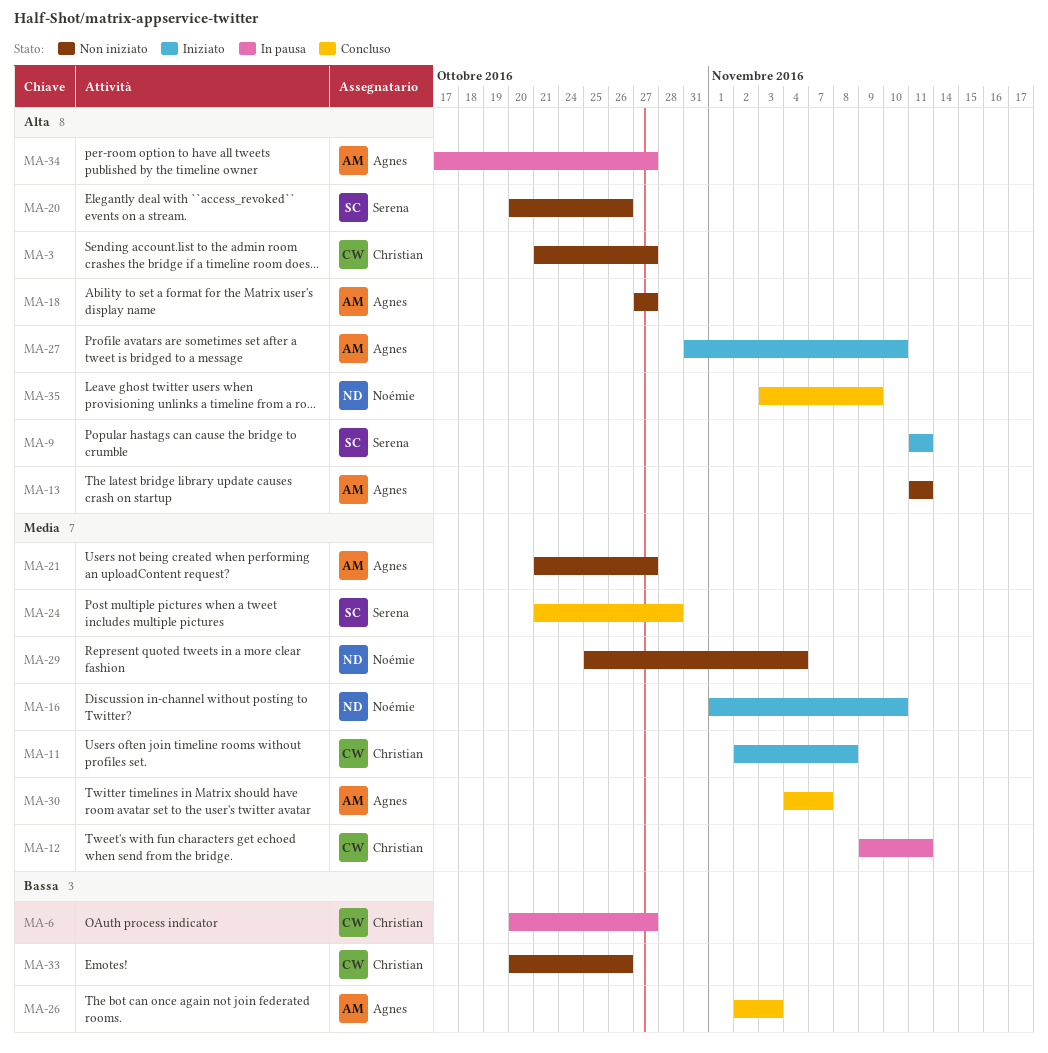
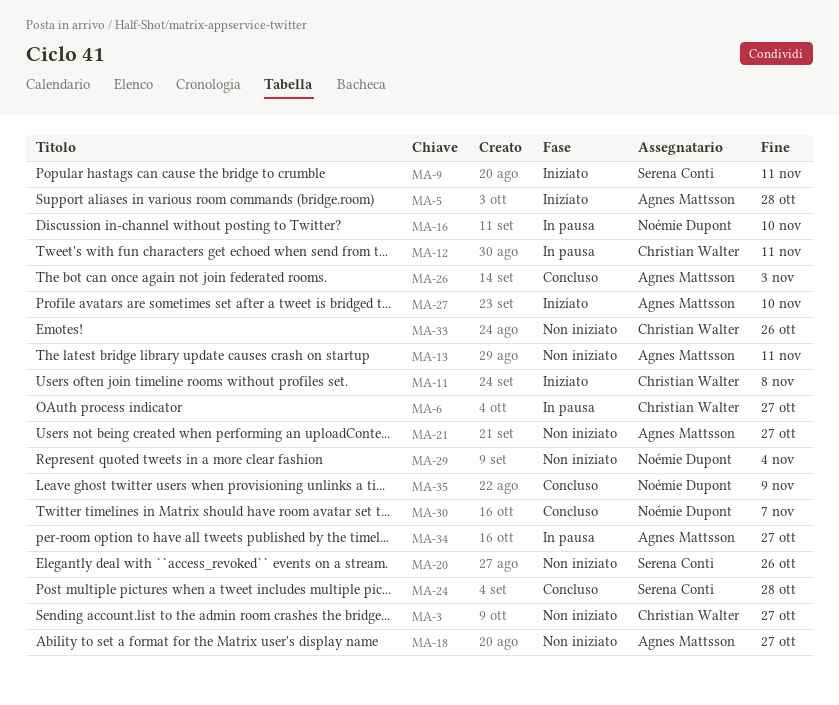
MA-5: none -> present
MA-16, status: Iniziato -> In pausa
MA-30, owner: Agnes Mattsson -> Noémie Dupont

